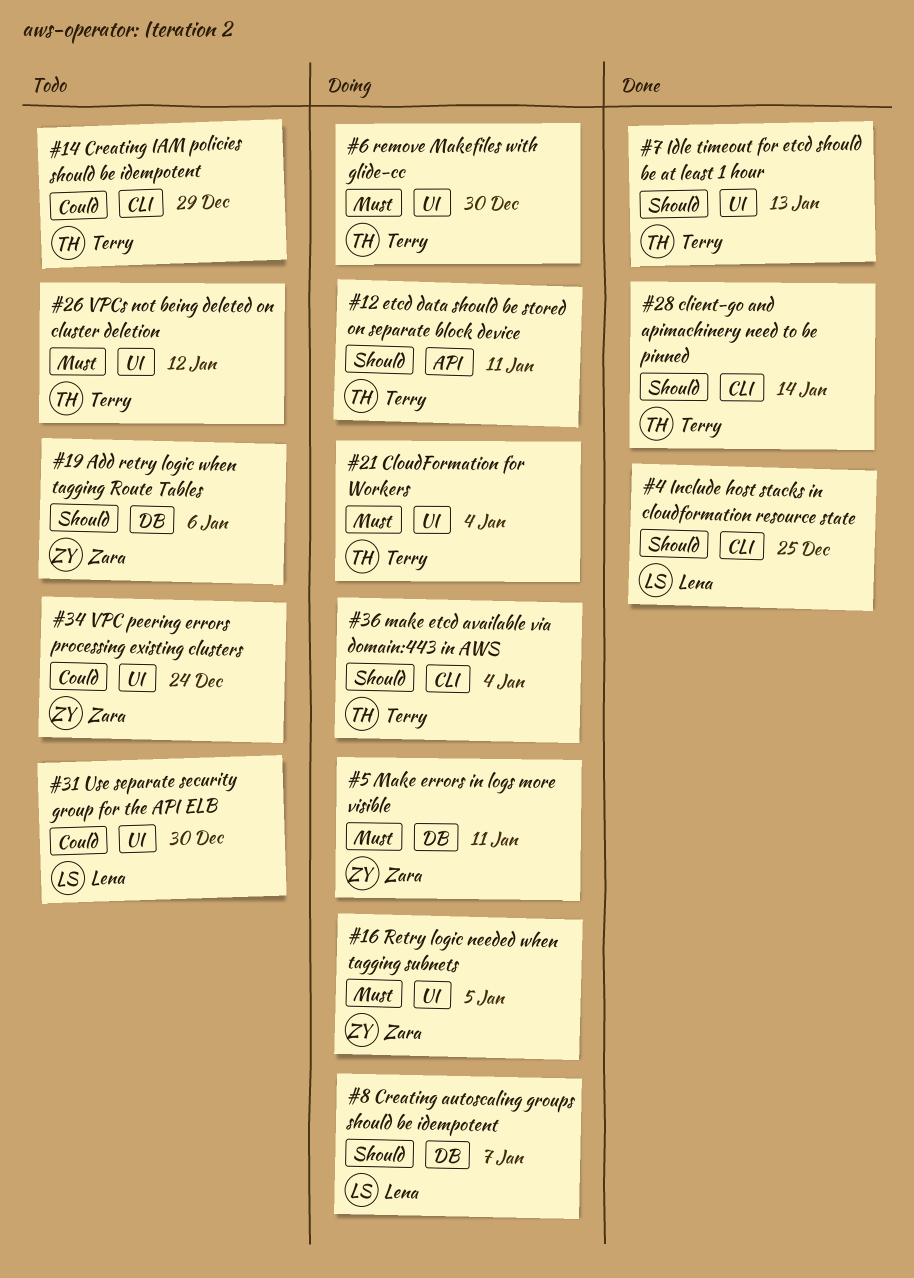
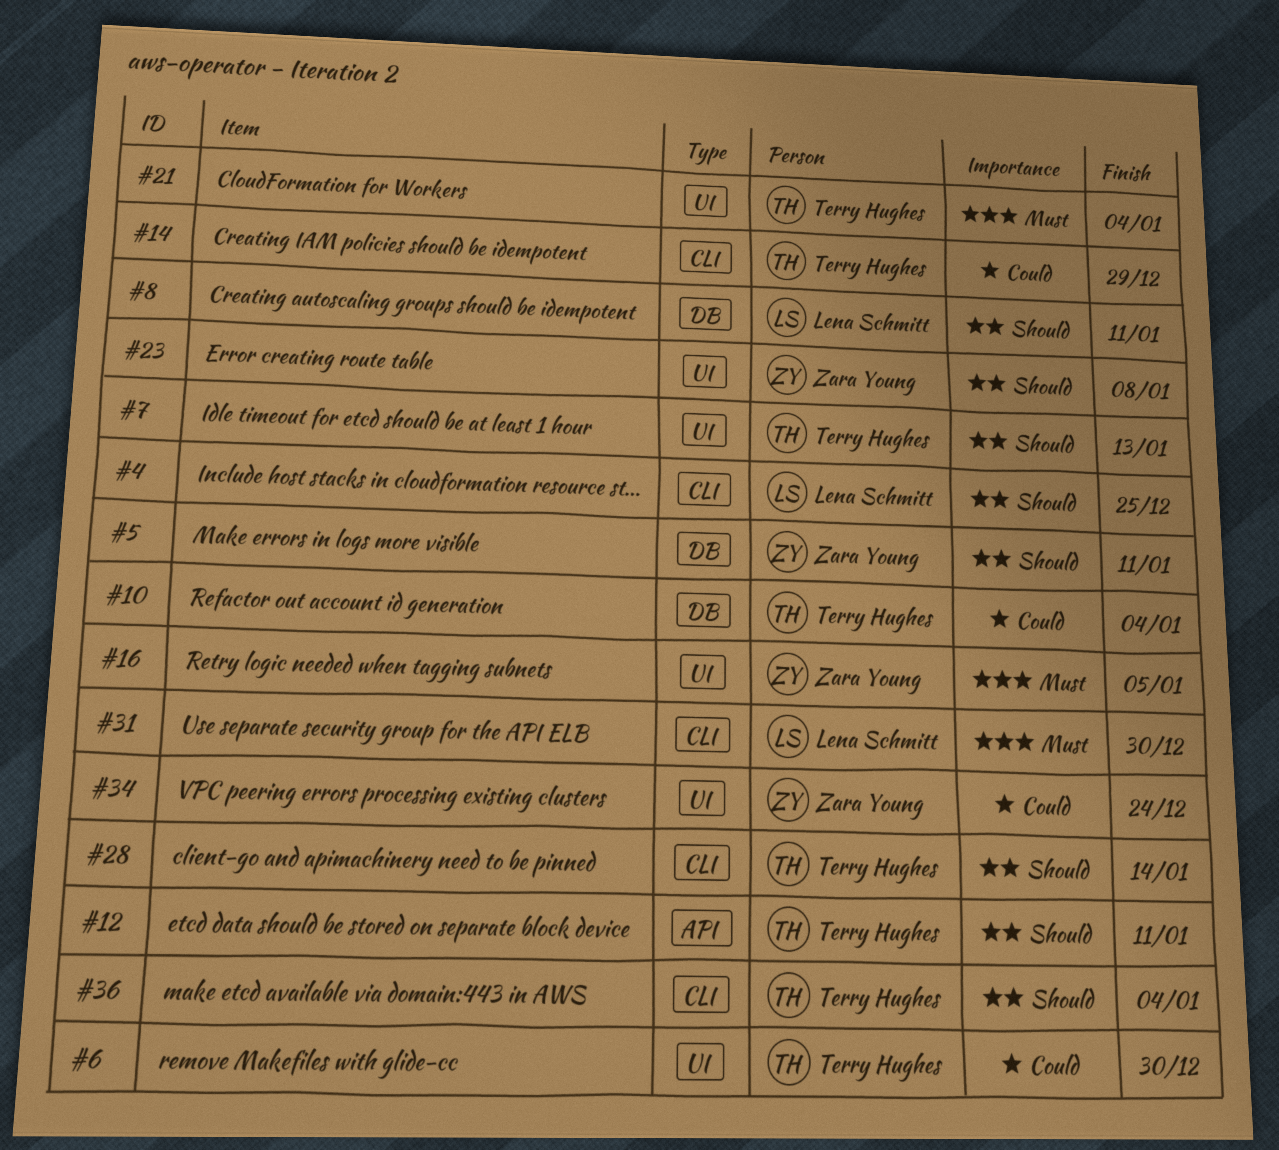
#5, priority: Must -> Should
#6, priority: Must -> Could
#8, due: Jan 7 -> Jan 11
#10: none -> present
#19: present -> none
#23: none -> present
#26: present -> none
#31, priority: Could -> Must
#31, label: UI -> CLI

